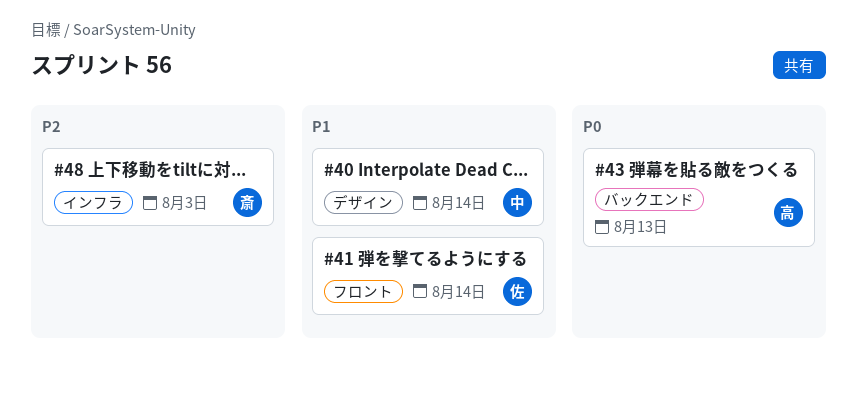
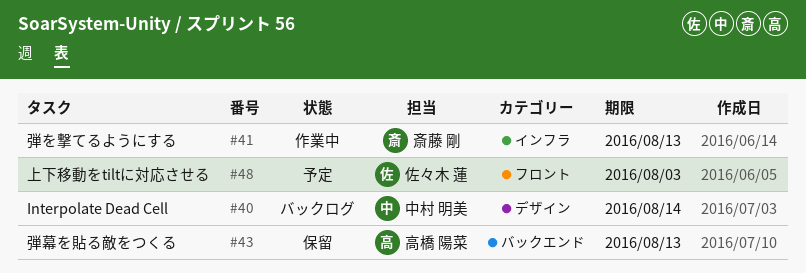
#41, owner: 佐々木 蓮 -> 斎藤 剛
#41, label: フロント -> インフラ
#41, due: Aug 14 -> Aug 13
#48, owner: 斎藤 剛 -> 佐々木 蓮
#48, label: インフラ -> フロント

